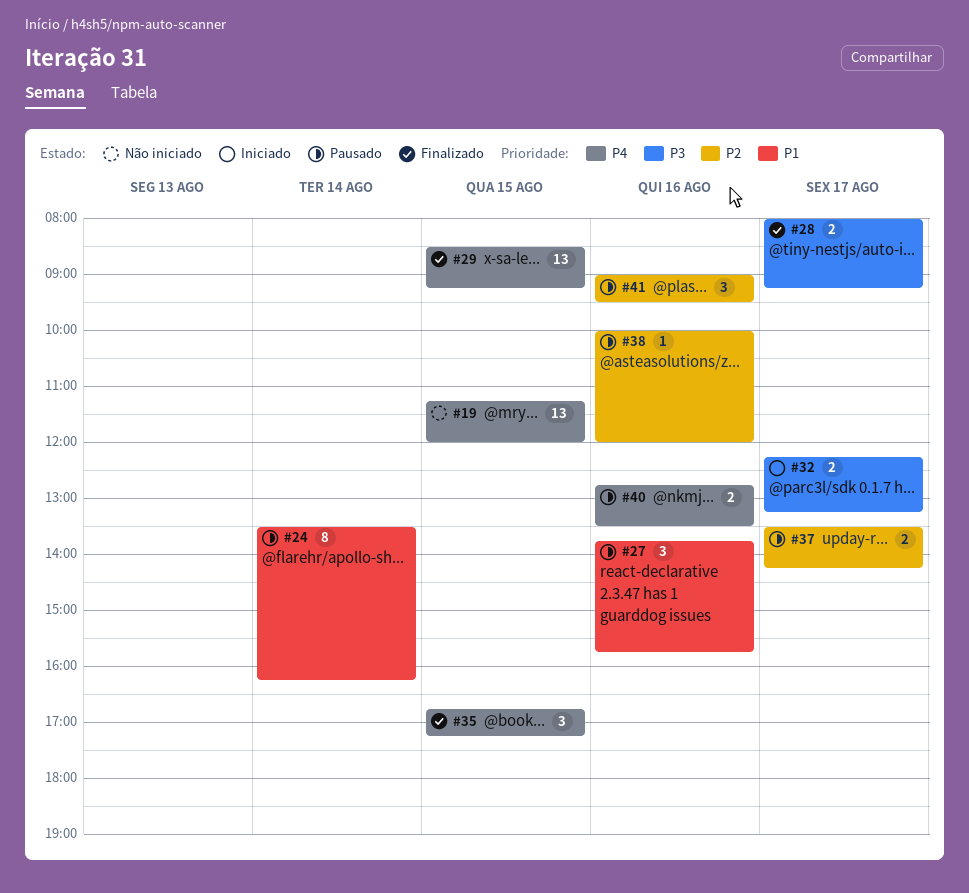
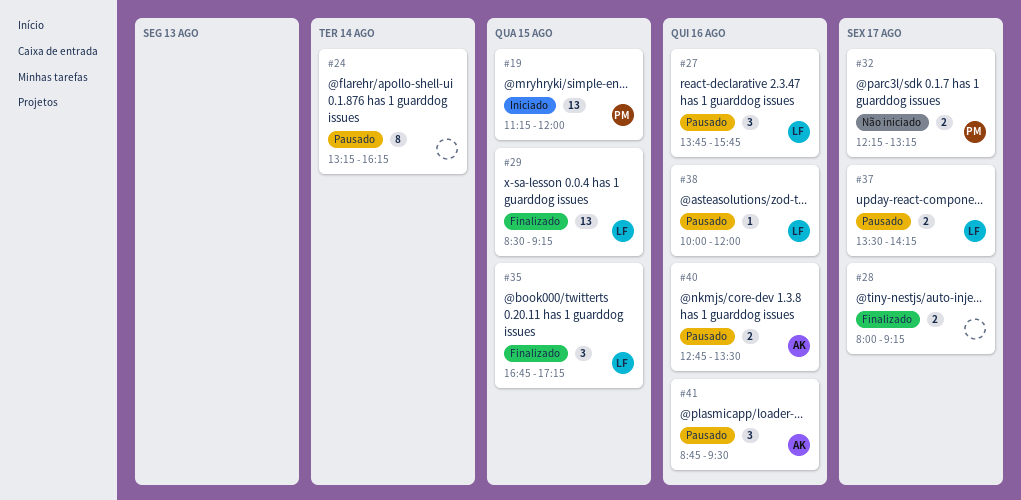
#19, status: Não iniciado -> Iniciado
#24, begins: 13:30 -> 13:15
#32, status: Iniciado -> Não iniciado
#41, begins: 09:00 -> 08:45

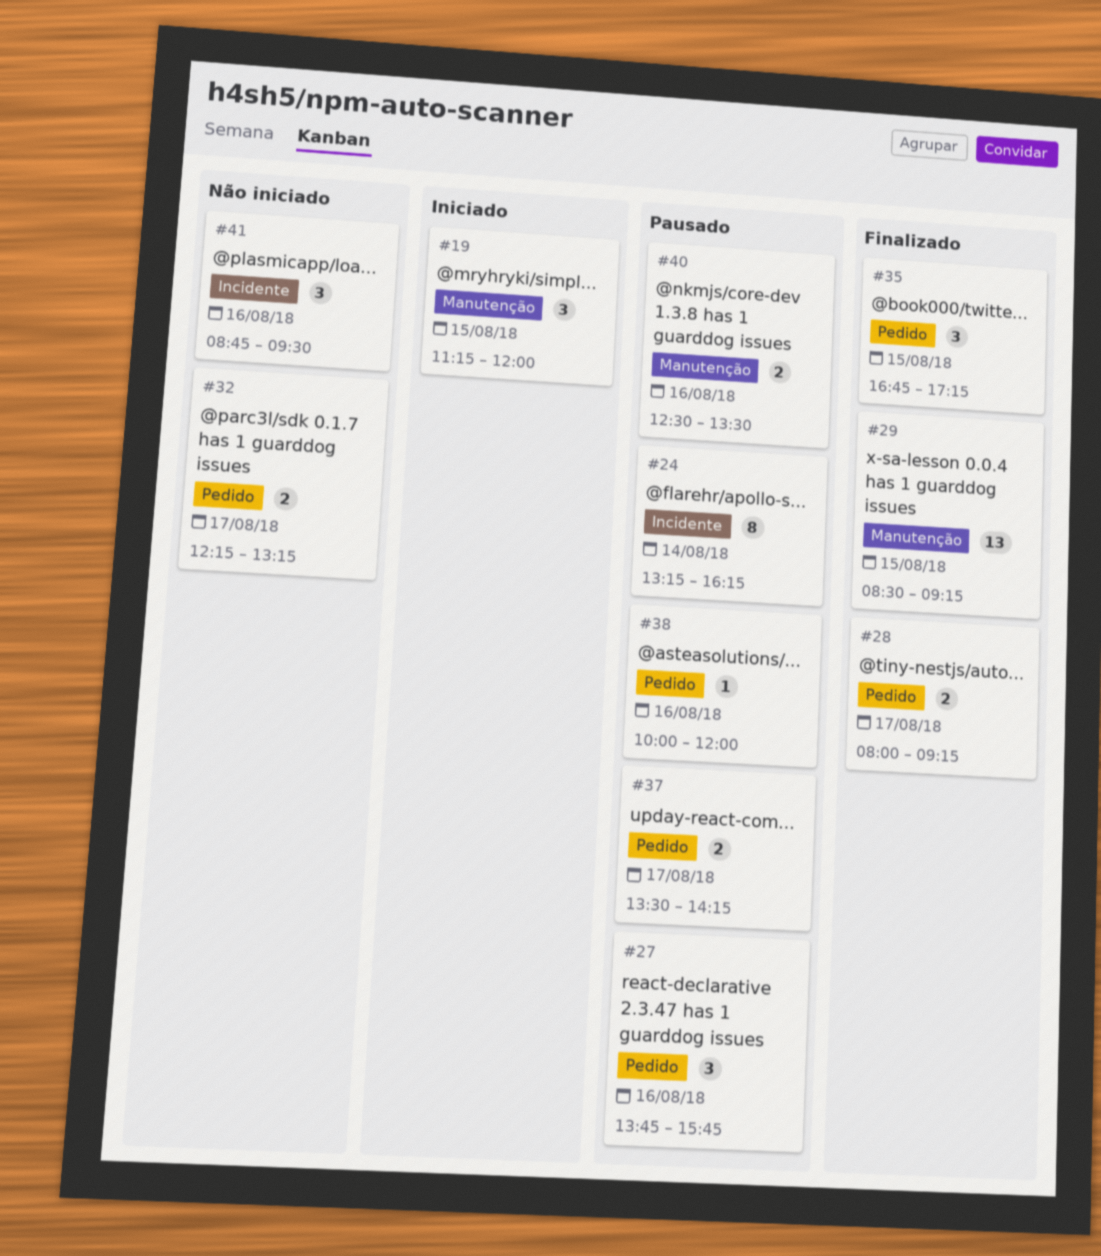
#19, estimate: 13 -> 3
#40, begins: 12:45 -> 12:30
#41, status: Pausado -> Não iniciado

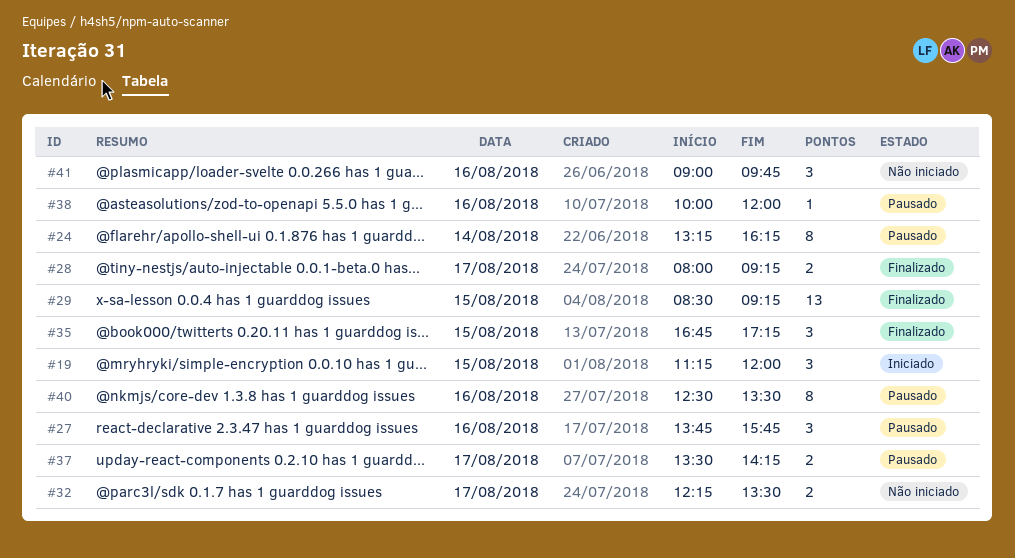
#32, ends: 13:15 -> 13:30
#40, estimate: 2 -> 8
#41, begins: 08:45 -> 09:00
#41, ends: 09:30 -> 09:45

